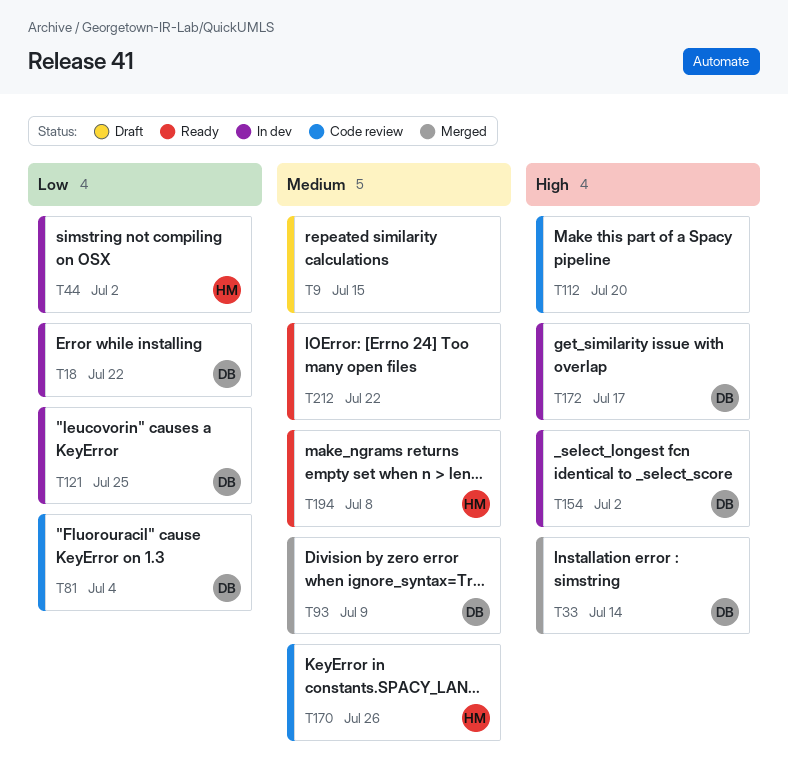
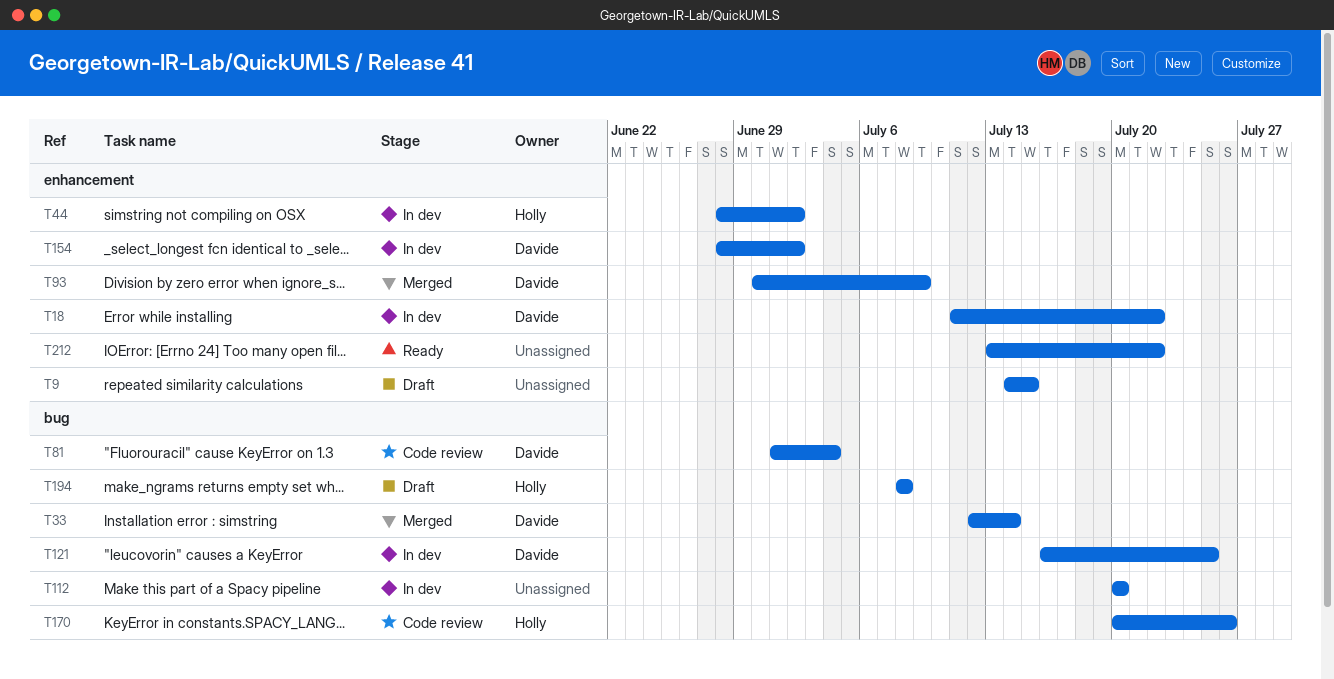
T112, status: Code review -> In dev
T172: present -> none
T194, status: Ready -> Draft

